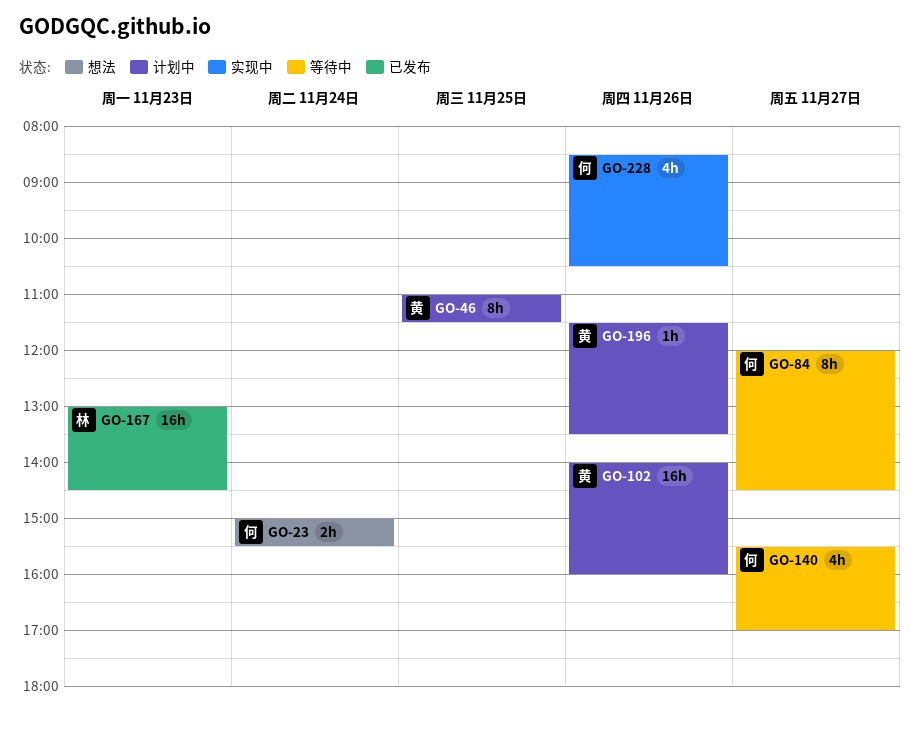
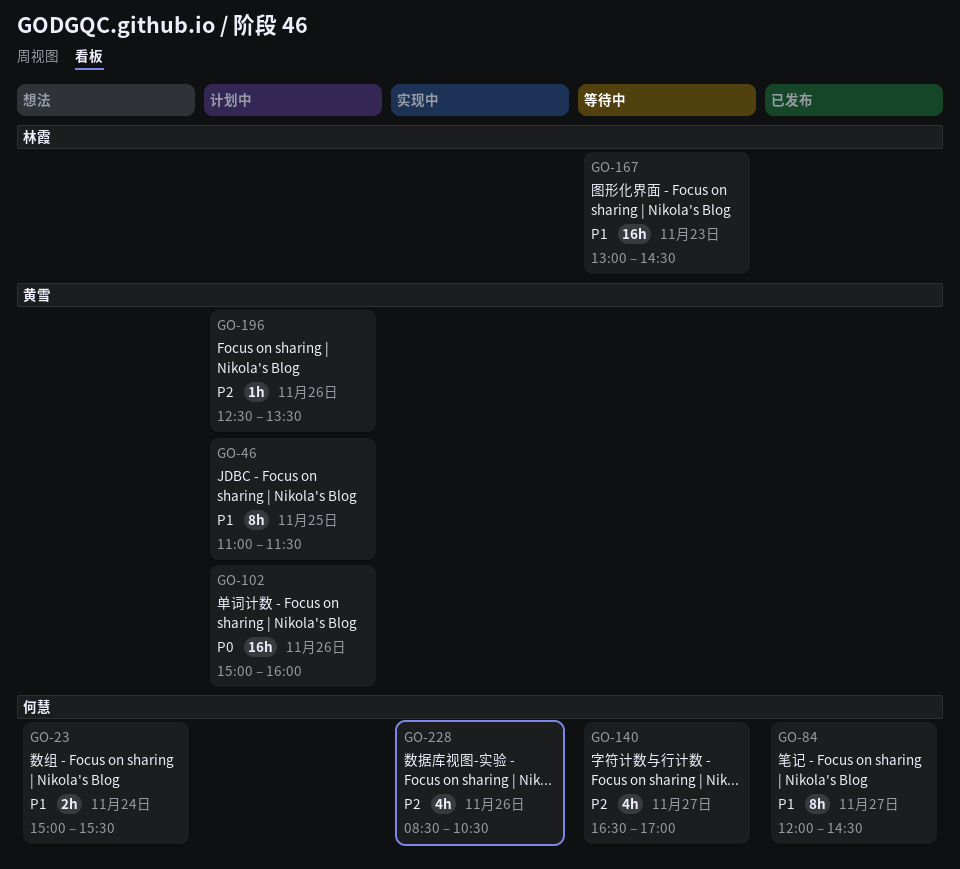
GO-84, status: 等待中 -> 已发布
GO-102, begins: 14:00 -> 15:00
GO-140, begins: 15:30 -> 16:30
GO-167, status: 已发布 -> 等待中
GO-196, begins: 11:30 -> 12:30

